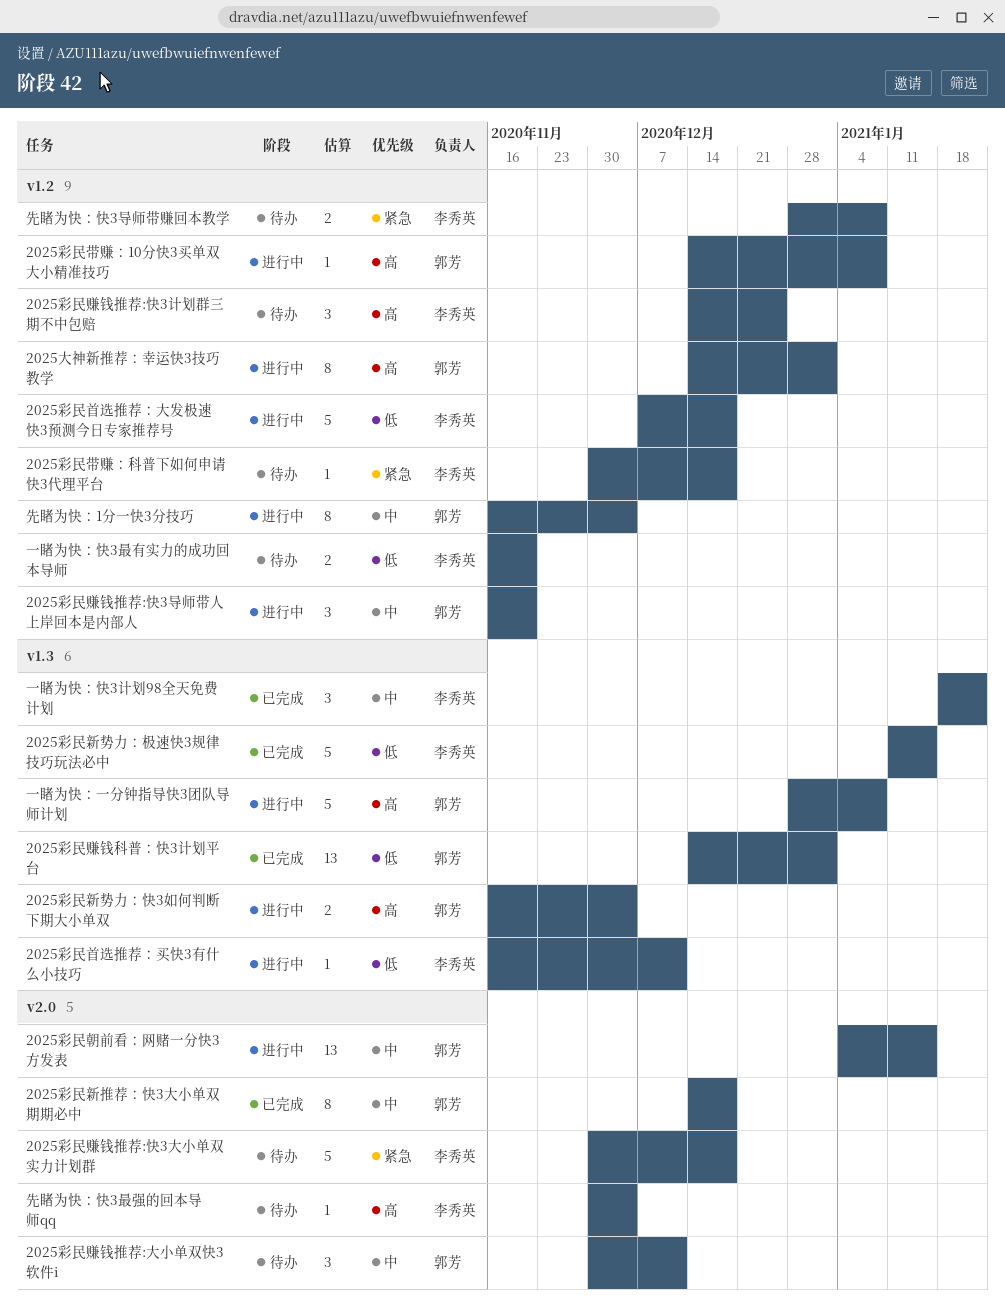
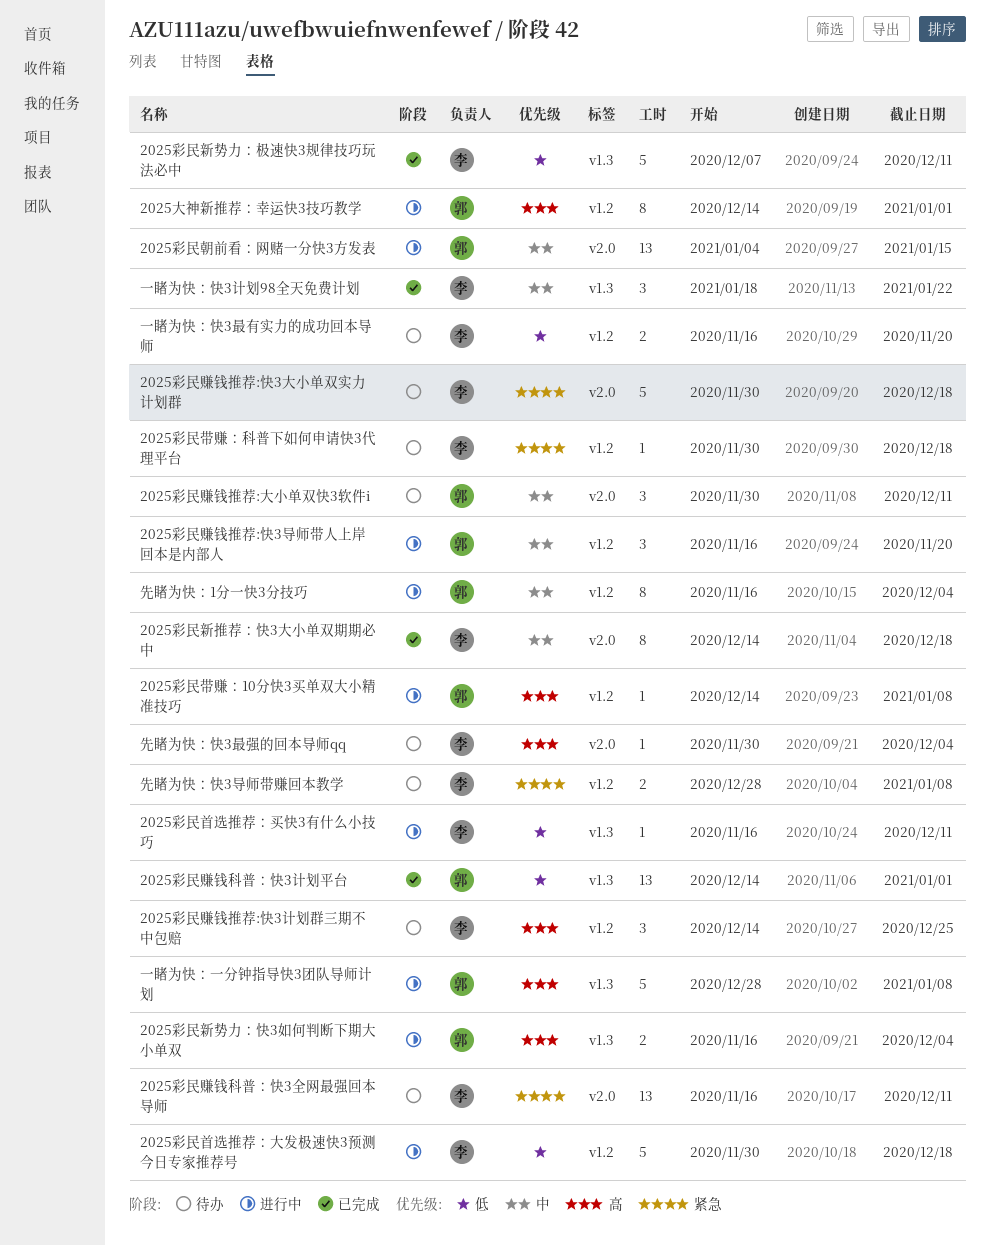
2025彩民新势力：极速快3规律技巧玩法必中, start: Jan 11 -> Dec 7
2025彩民新势力：极速快3规律技巧玩法必中, due: Jan 15 -> Dec 11
2025彩民新推荐：快3大小单双期期必中, owner: 郭芳 -> 李秀英
2025彩民赚钱科普：快3全网最强回本导师: none -> present
2025彩民首选推荐：大发极速快3预测今日专家推荐号, start: Dec 7 -> Nov 30

